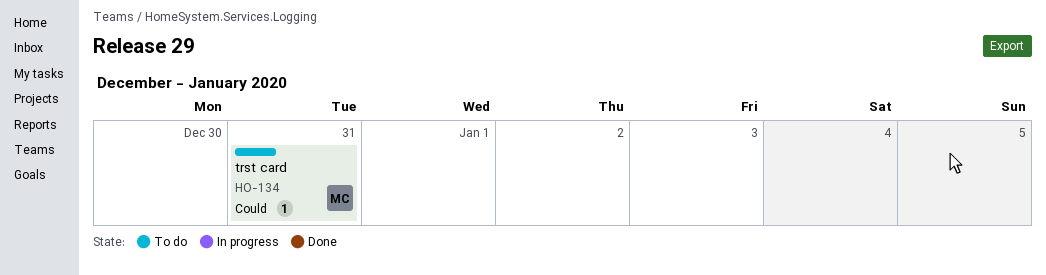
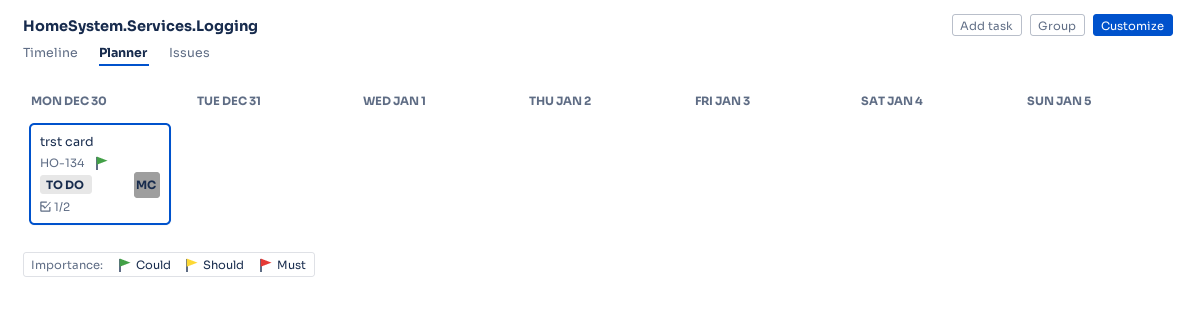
HO-134, due: Dec 31 -> Dec 30

